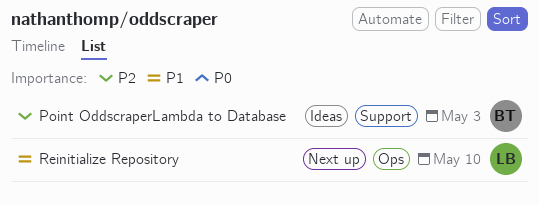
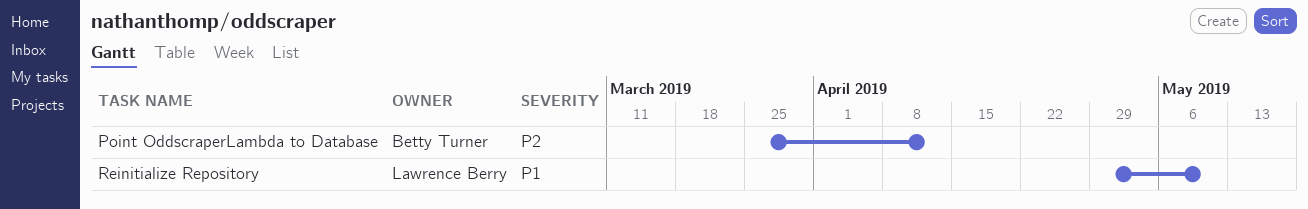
Point OddscraperLambda to Database, due: May 3 -> Apr 12

